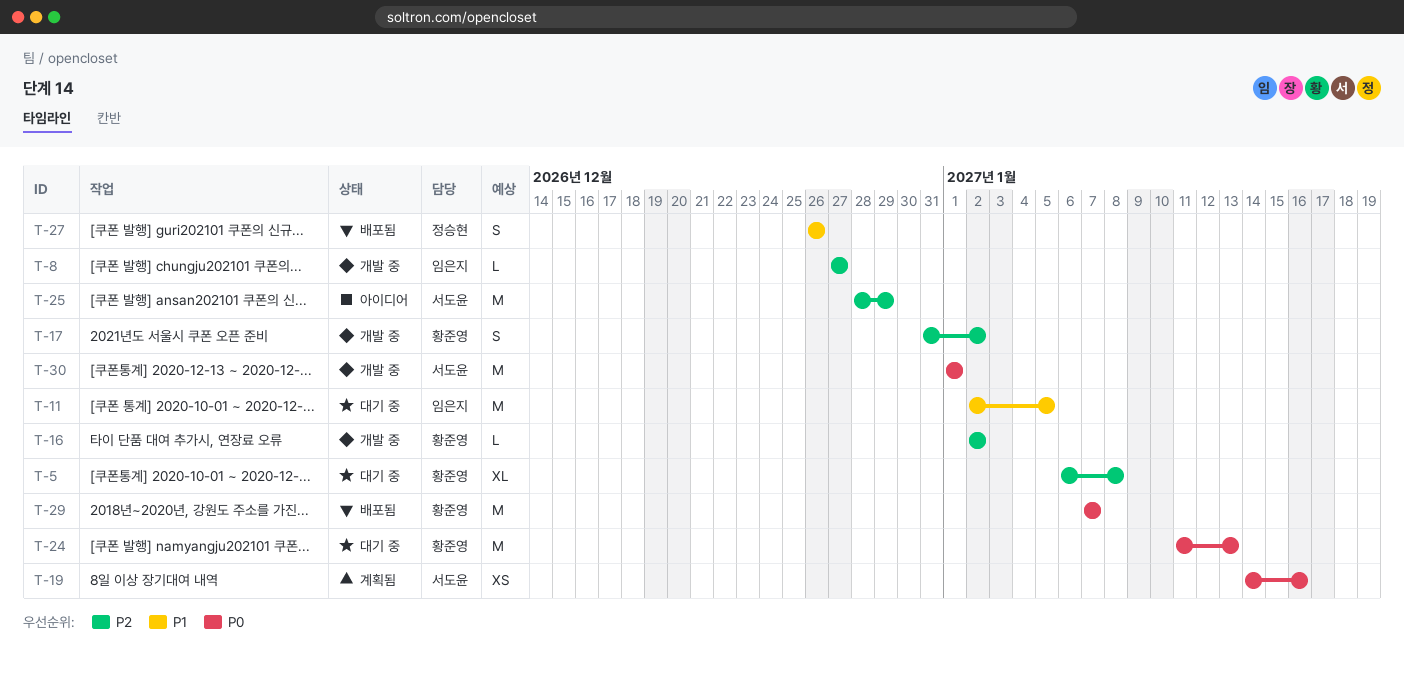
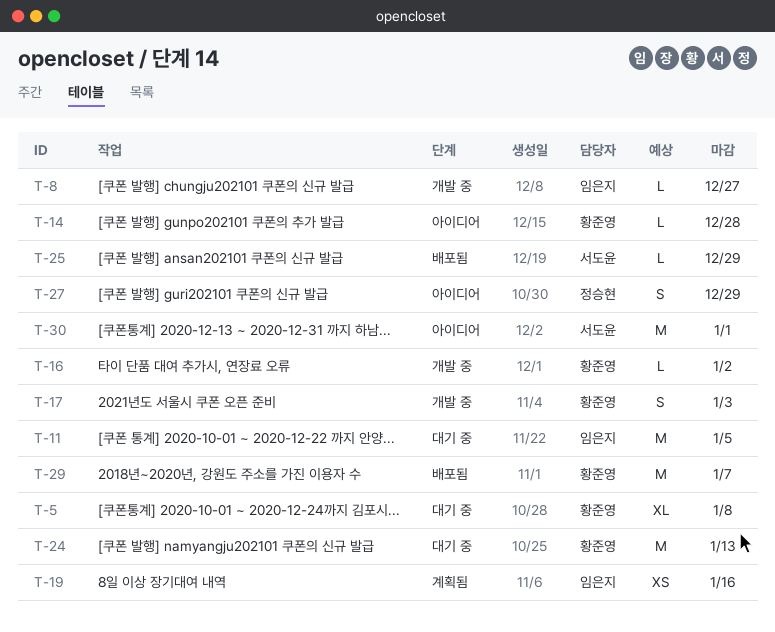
T-14: none -> present
T-17, due: Jan 2 -> Jan 3
T-19, owner: 서도윤 -> 임은지
T-25, status: 아이디어 -> 배포됨
T-25, estimate: M -> L
T-27, status: 배포됨 -> 아이디어
T-27, due: Dec 26 -> Dec 29
T-30, status: 개발 중 -> 아이디어

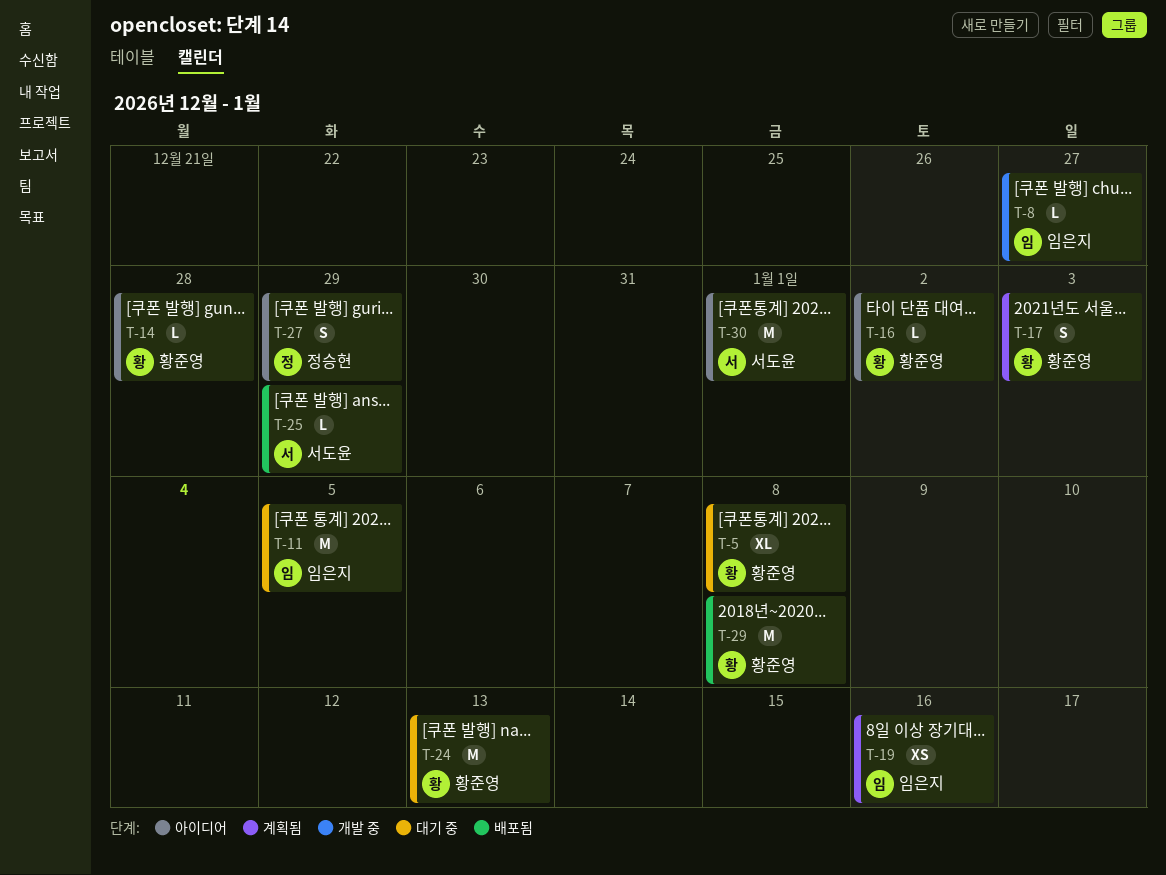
T-16, status: 개발 중 -> 아이디어
T-17, status: 개발 중 -> 계획됨
T-29, due: Jan 7 -> Jan 8

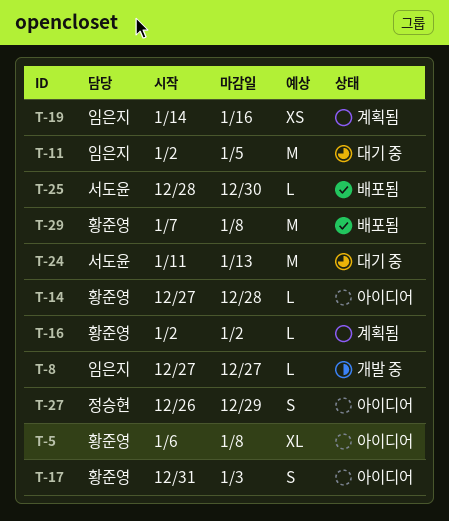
T-5, status: 대기 중 -> 아이디어
T-16, status: 아이디어 -> 계획됨
T-17, status: 계획됨 -> 아이디어
T-24, owner: 황준영 -> 서도윤
T-25, due: Dec 29 -> Dec 30
T-30: present -> none

